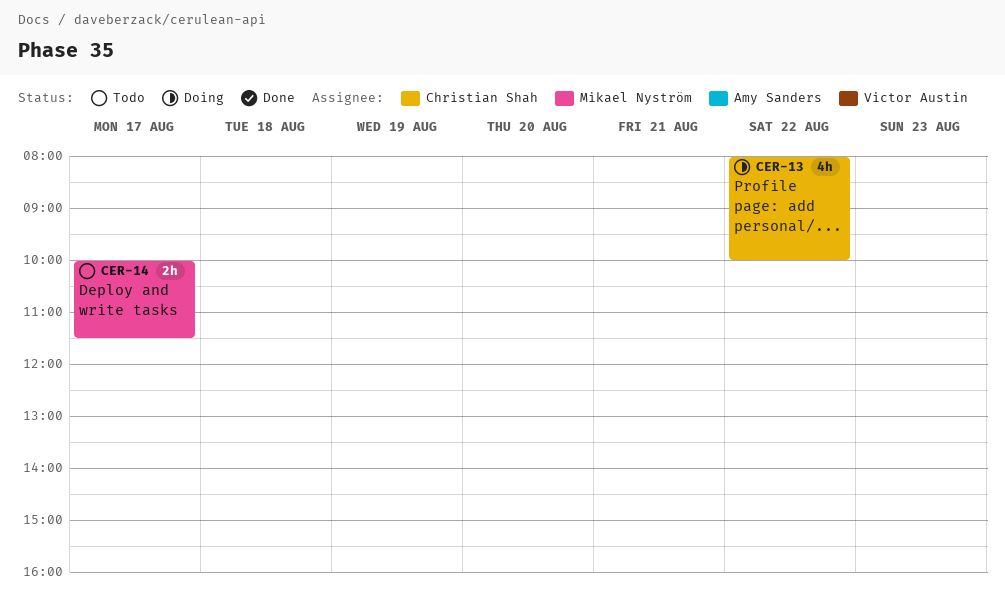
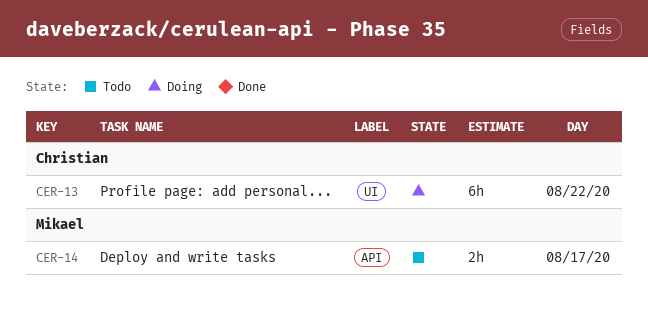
CER-13, estimate: 4h -> 6h

